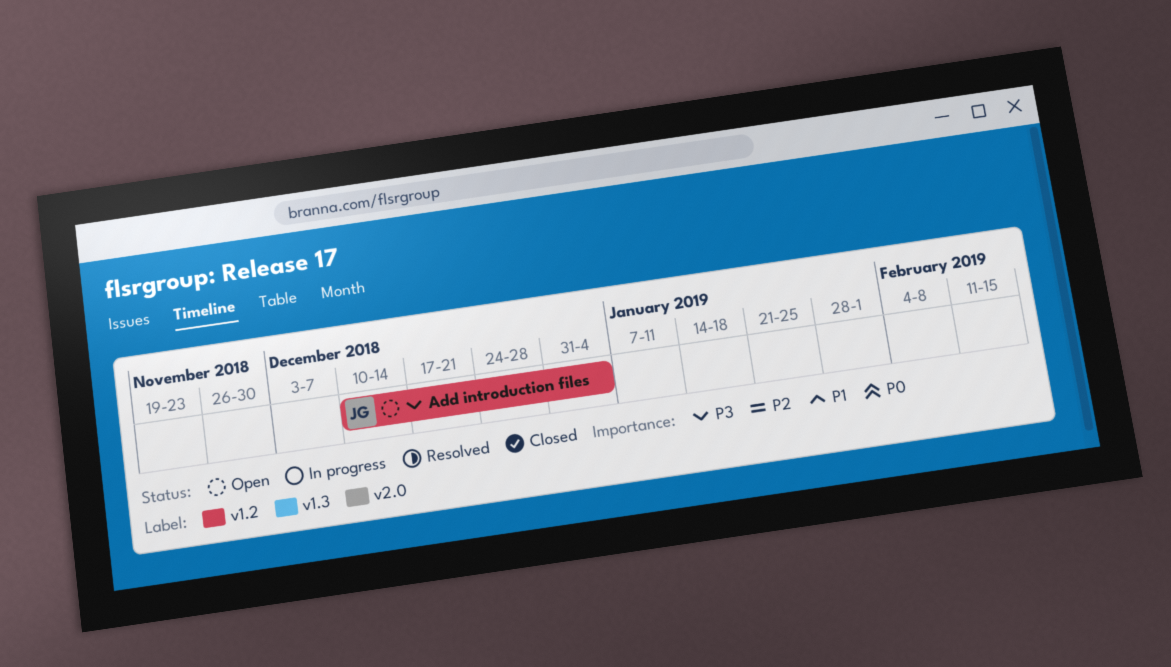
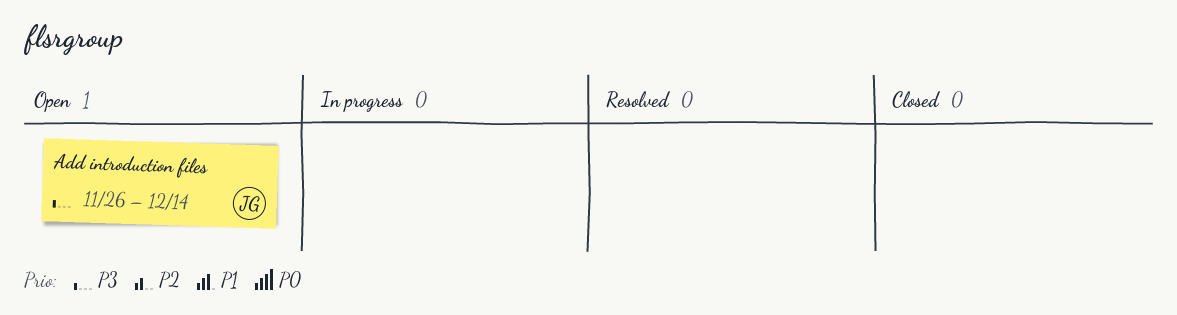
Add introduction files, start: Dec 10 -> Nov 26
Add introduction files, due: Jan 4 -> Dec 14

